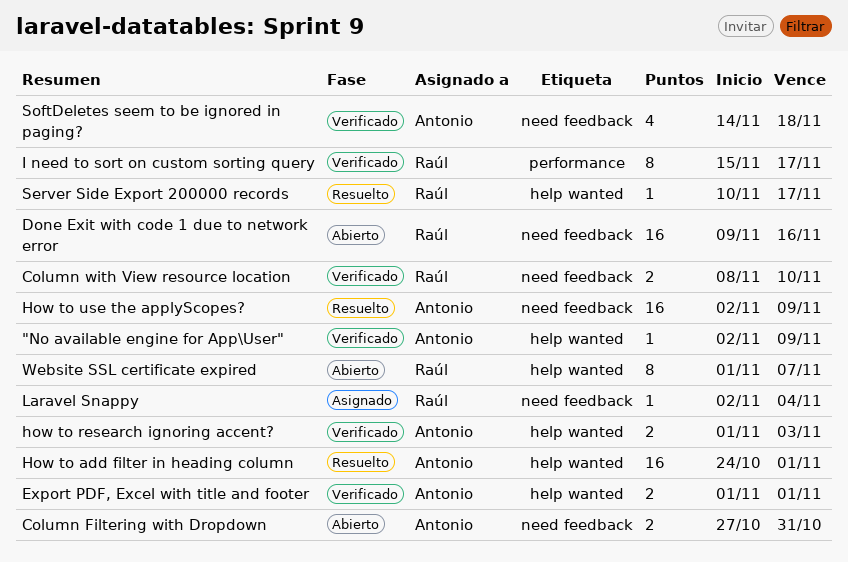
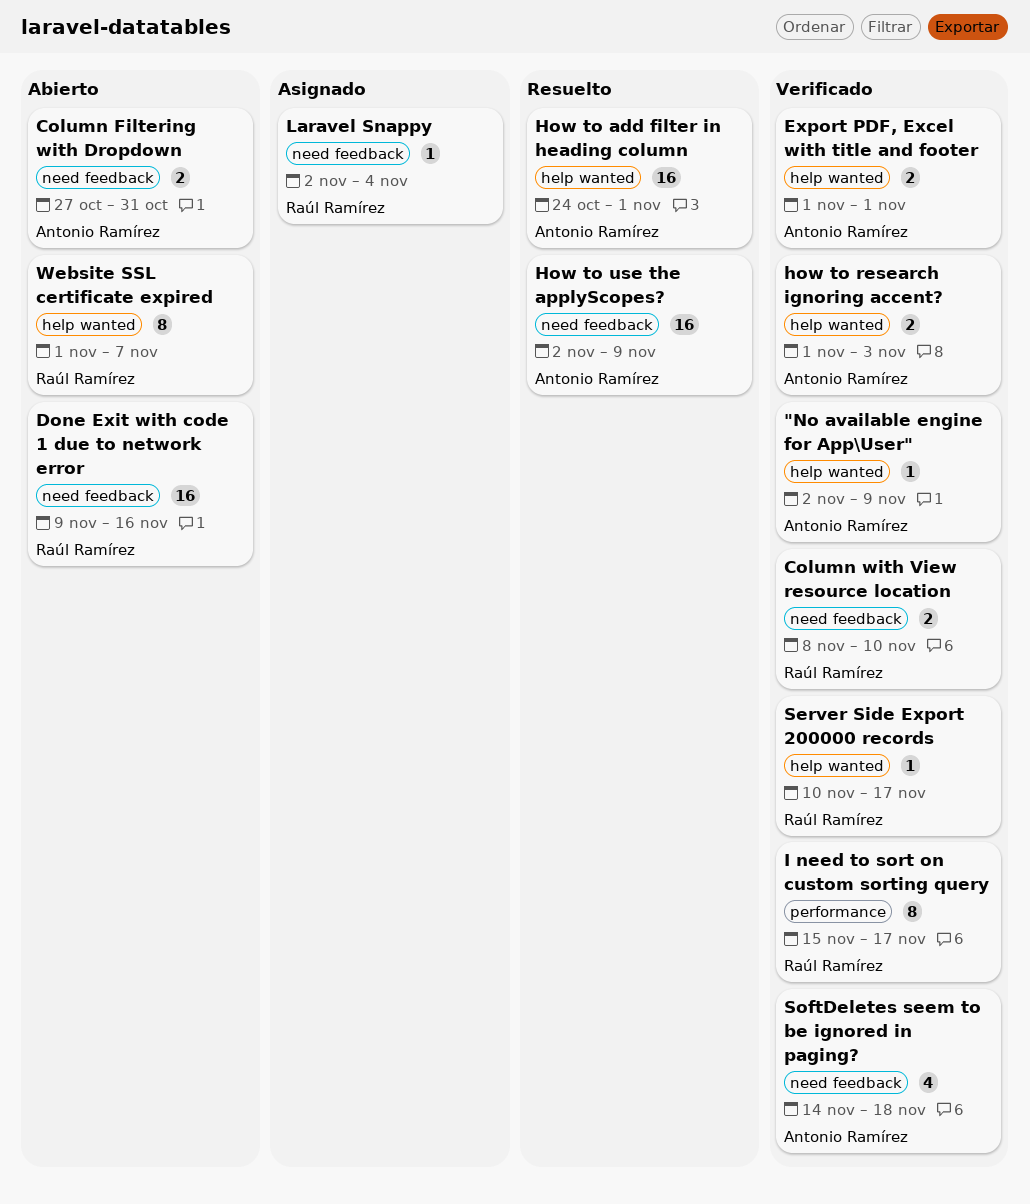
Server Side Export 200000 records, status: Resuelto -> Verificado

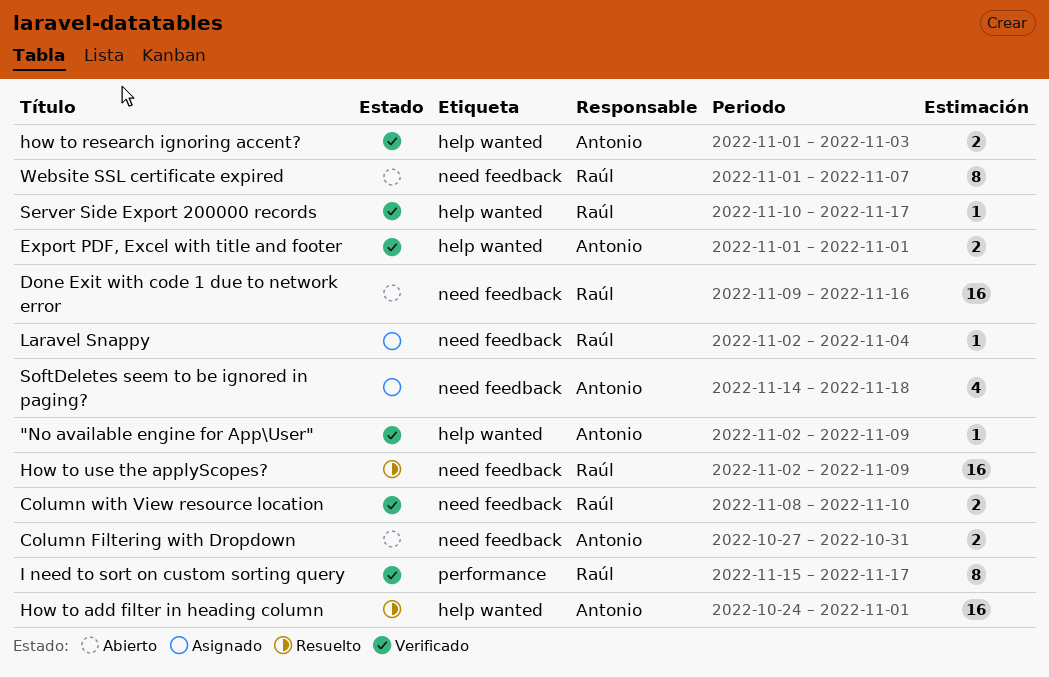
How to use the applyScopes?, owner: Antonio Ramírez -> Raúl Ramírez
SoftDeletes seem to be ignored in paging?, status: Verificado -> Asignado
Website SSL certificate expired, label: help wanted -> need feedback

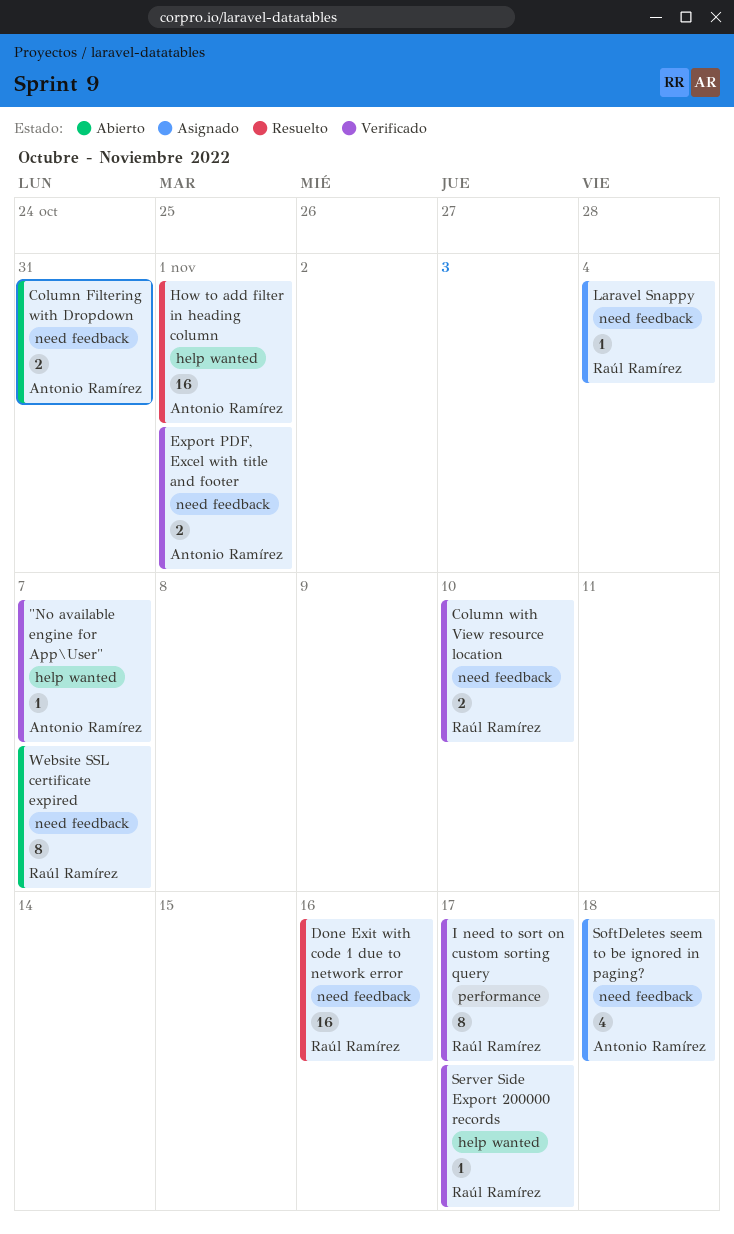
"No available engine for App\User", due: Nov 9 -> Nov 7
Done Exit with code 1 due to network error, status: Abierto -> Resuelto
Export PDF, Excel with title and footer, label: help wanted -> need feedback
how to research ignoring accent?: present -> none
How to use the applyScopes?: present -> none

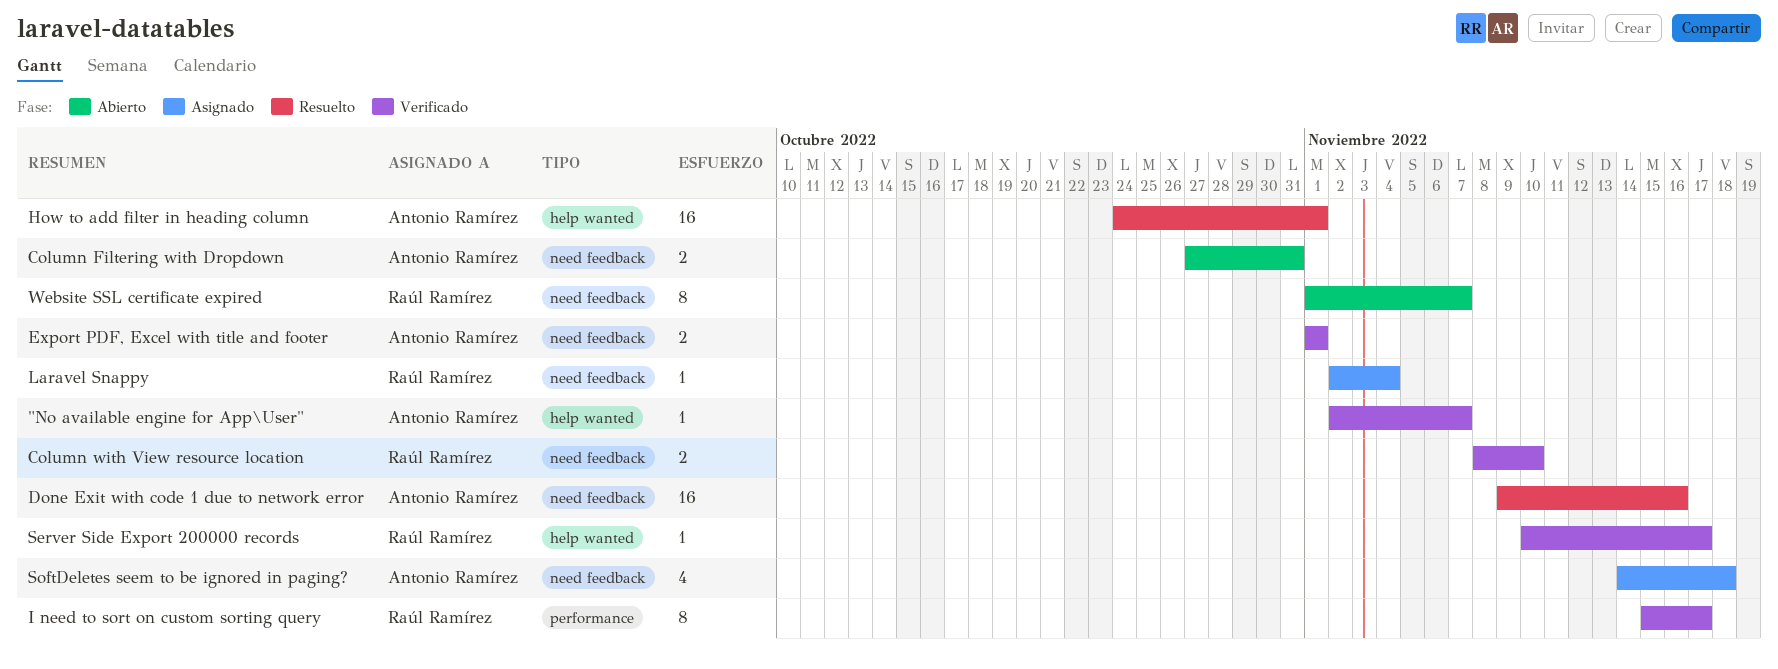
Done Exit with code 1 due to network error, owner: Raúl Ramírez -> Antonio Ramírez

